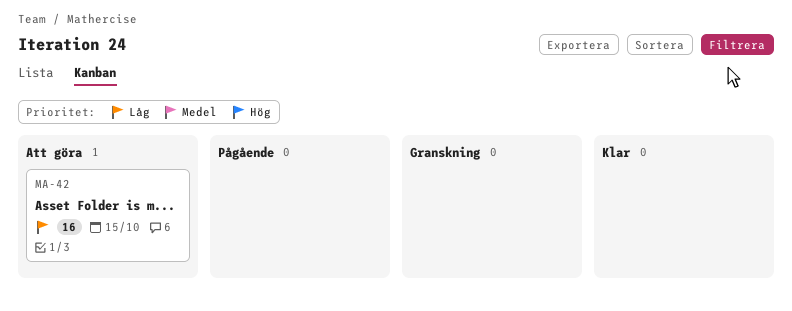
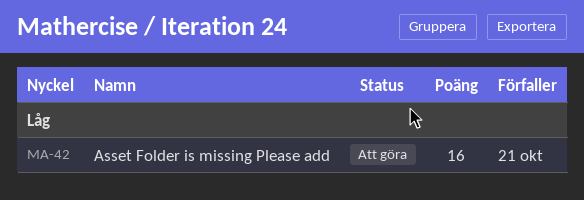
MA-42, due: Oct 15 -> Oct 21

